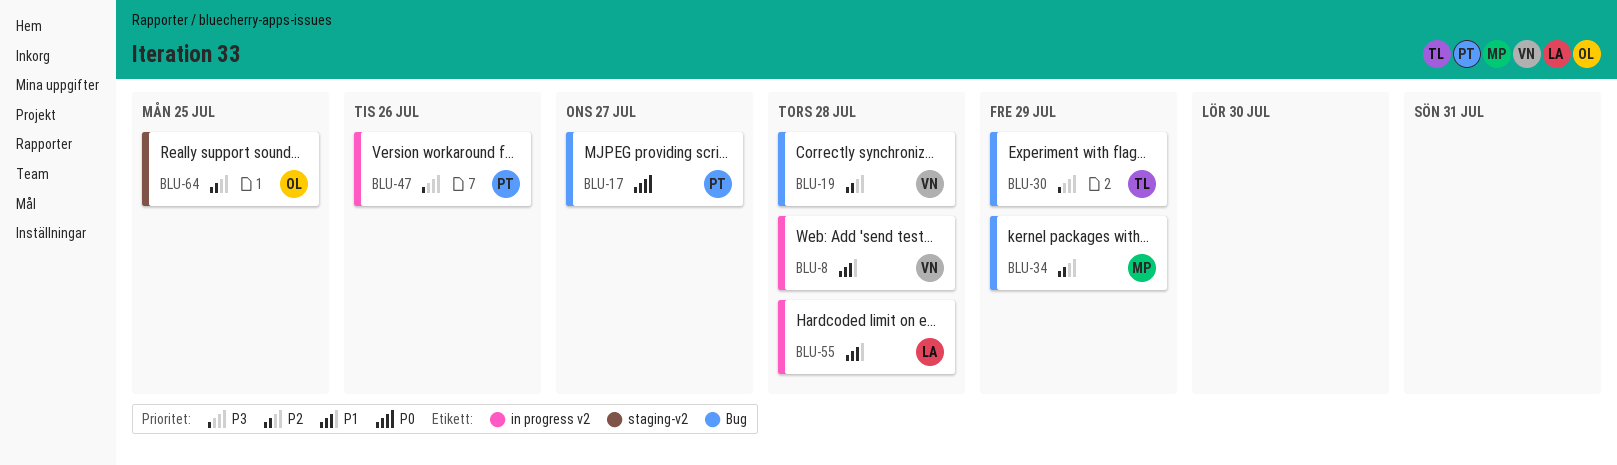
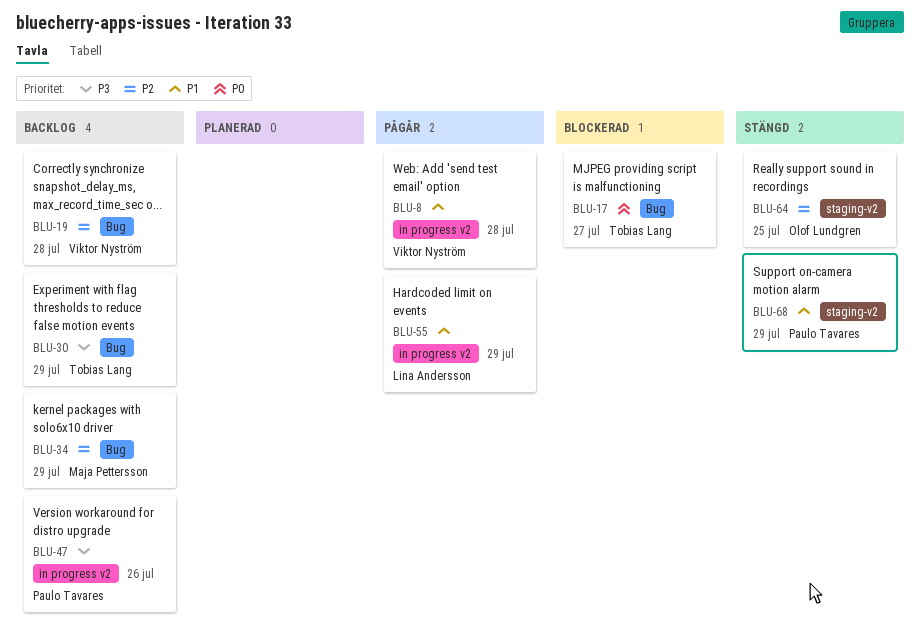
BLU-17, owner: Paulo Tavares -> Tobias Lang
BLU-55, due: Jul 28 -> Jul 29
BLU-68: none -> present

